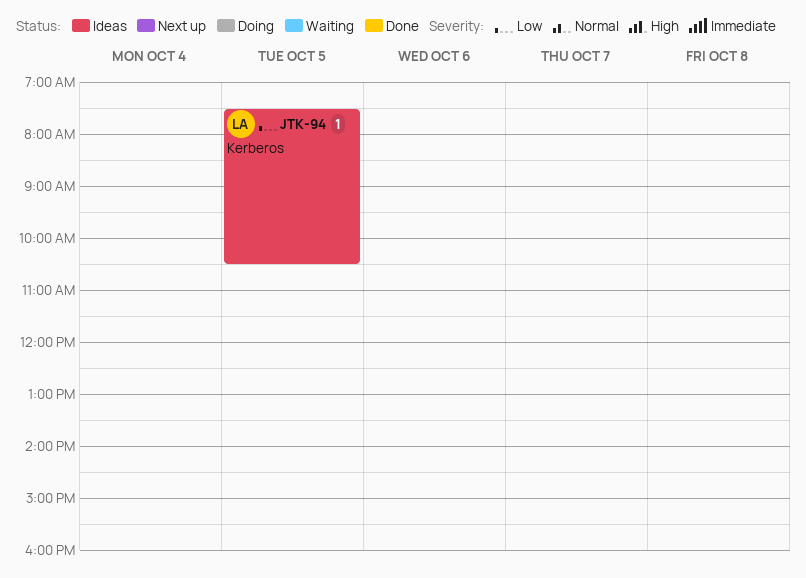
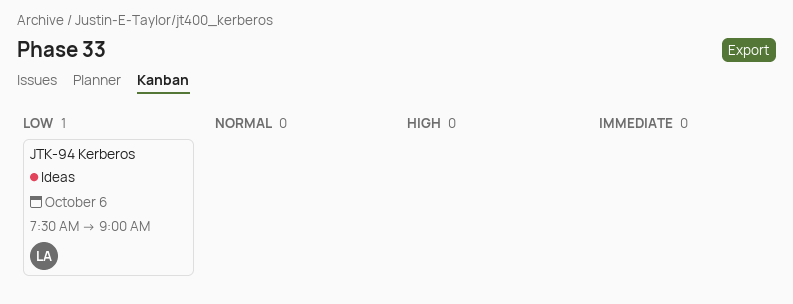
JTK-94, day: Oct 5 -> Oct 6
JTK-94, ends: 10:30 -> 09:00

